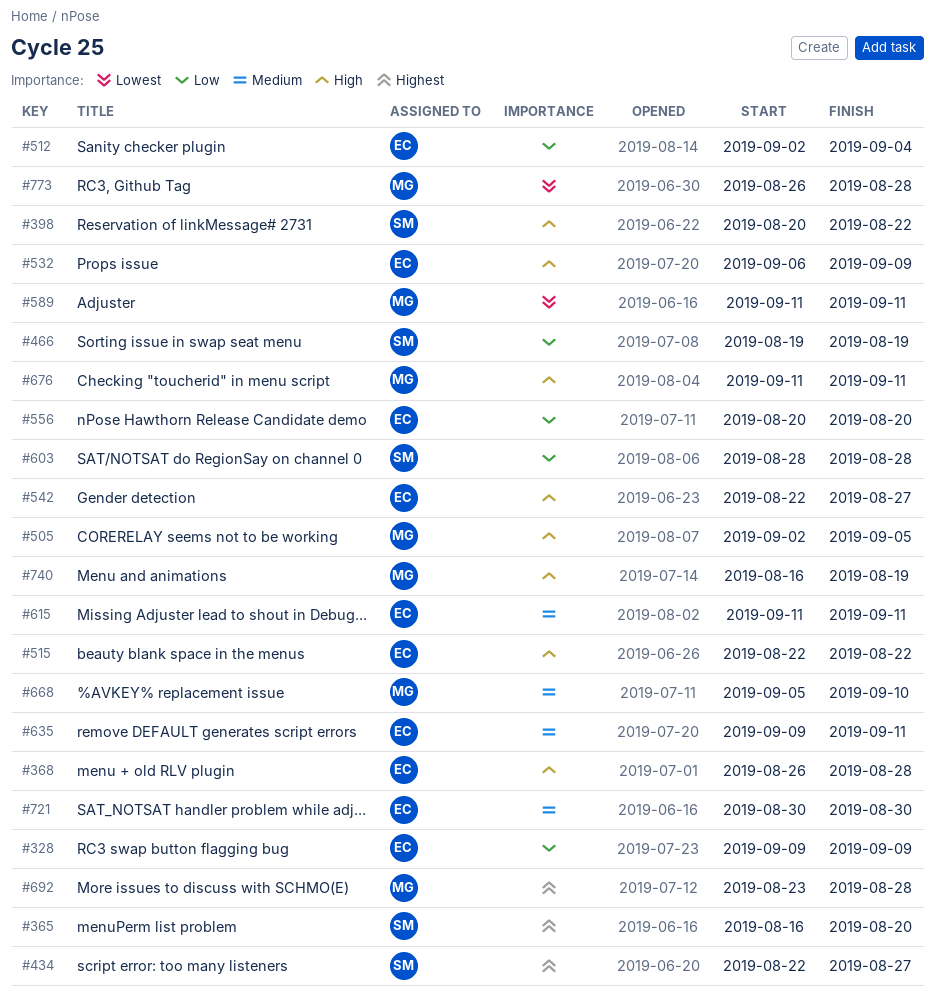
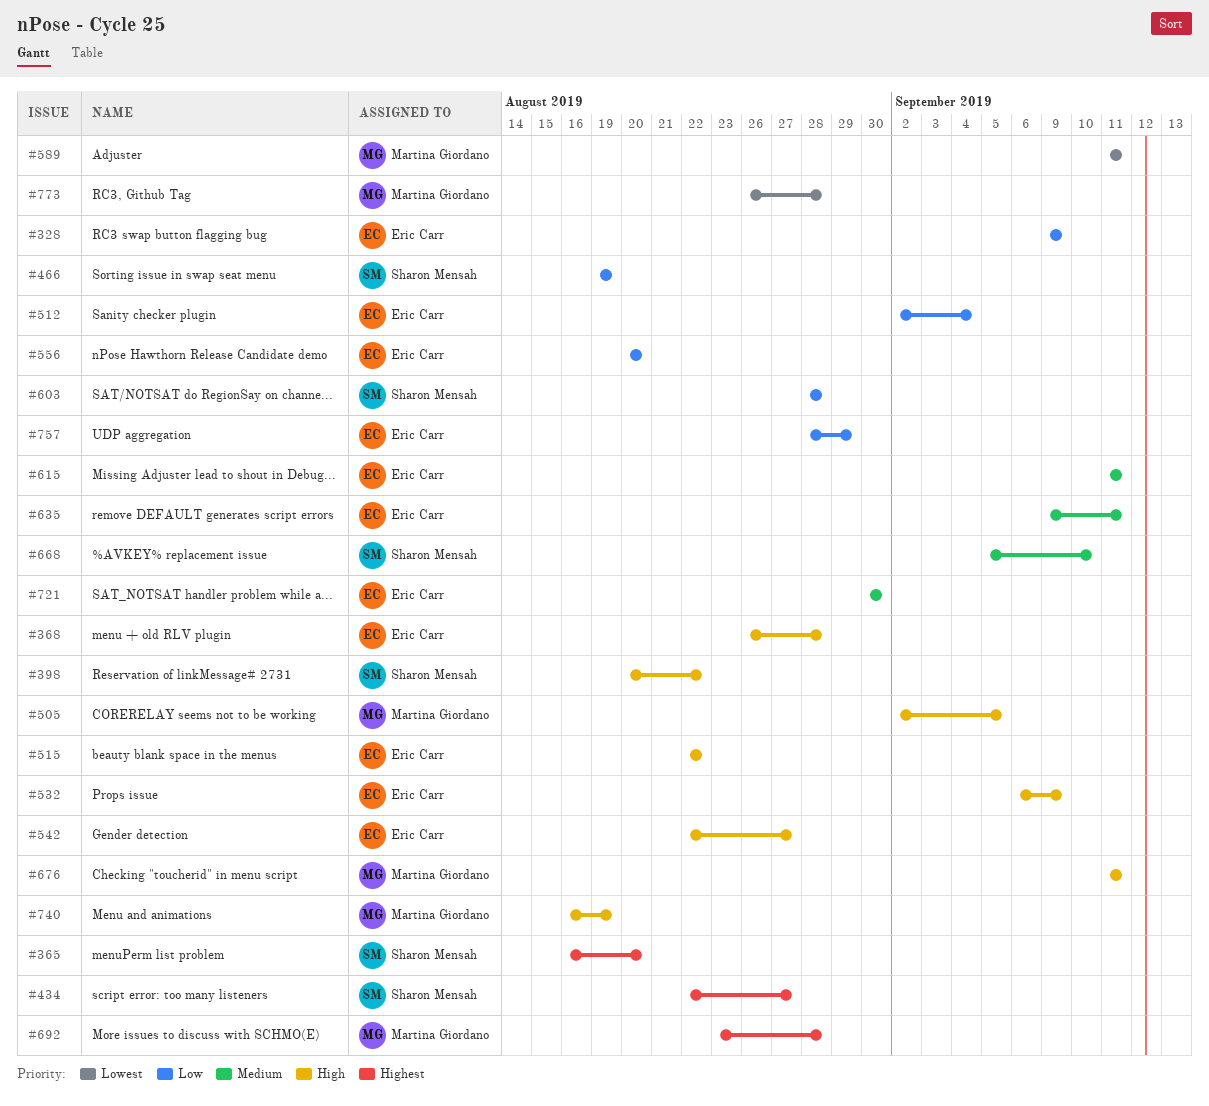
#668, owner: Martina Giordano -> Sharon Mensah
#757: none -> present

